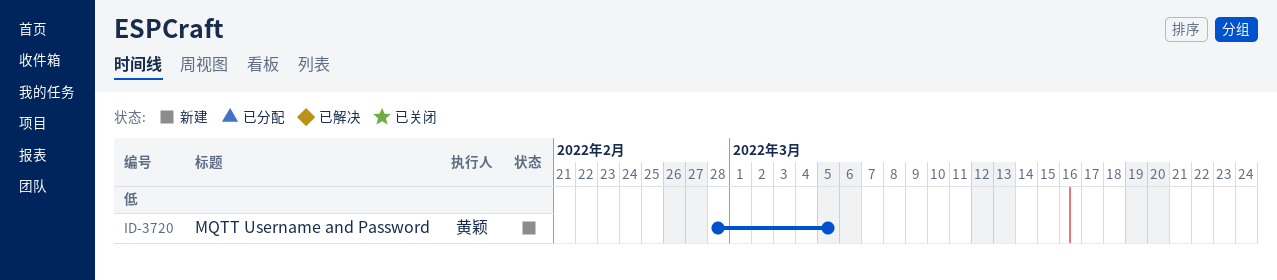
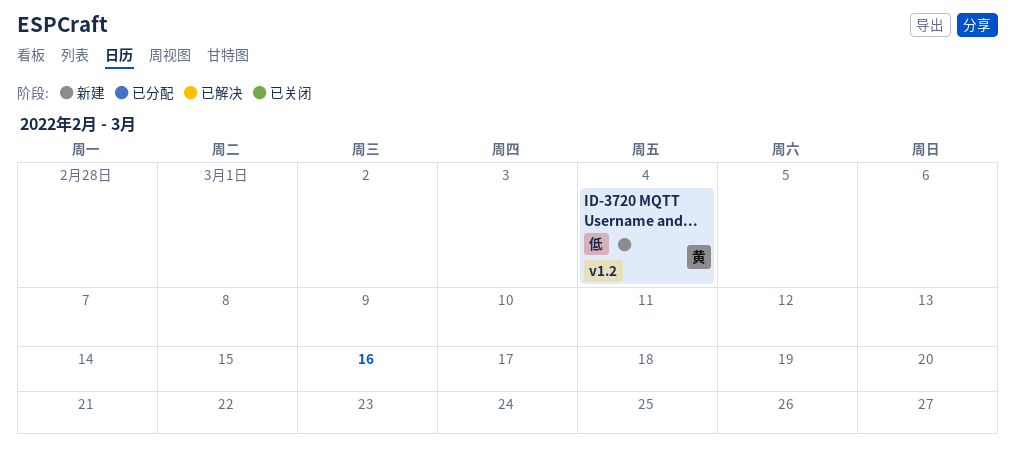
ID-3720, due: Mar 5 -> Mar 4

